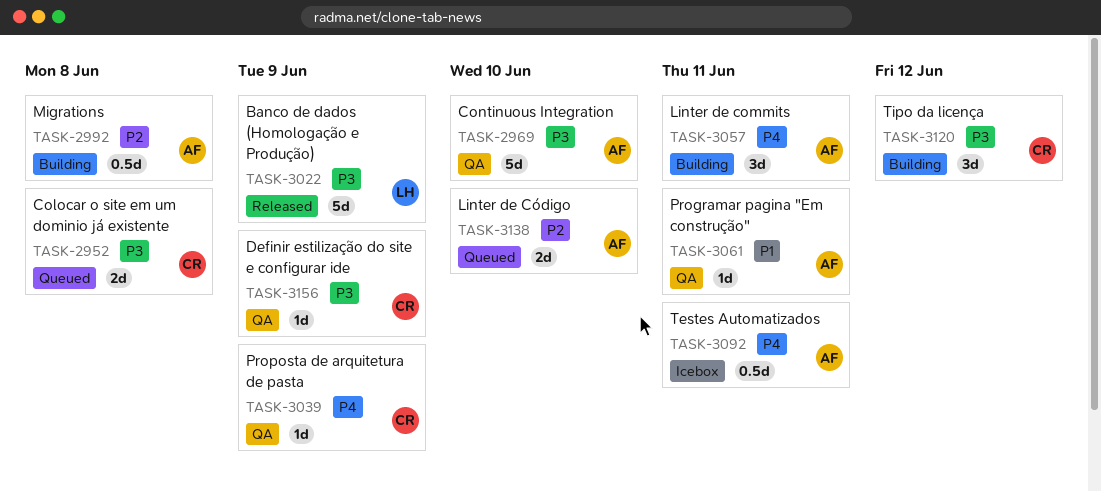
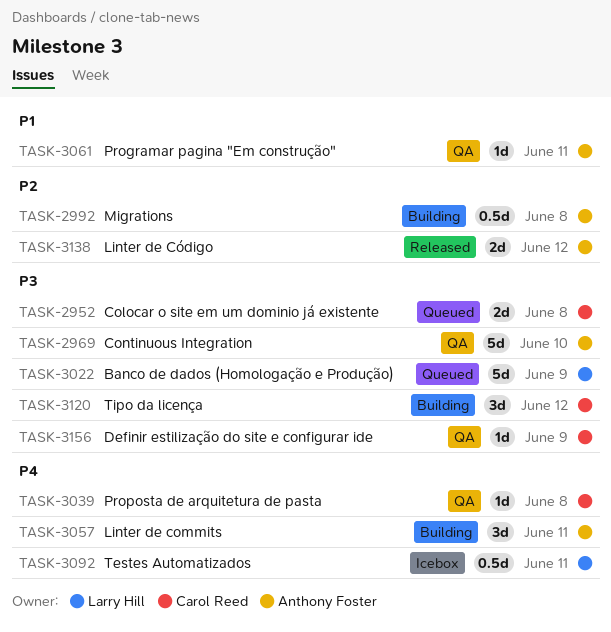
TASK-3022, status: Released -> Queued
TASK-3039, due: Jun 9 -> Jun 8
TASK-3092, owner: Anthony Foster -> Larry Hill
TASK-3138, status: Queued -> Released
TASK-3138, due: Jun 10 -> Jun 12

